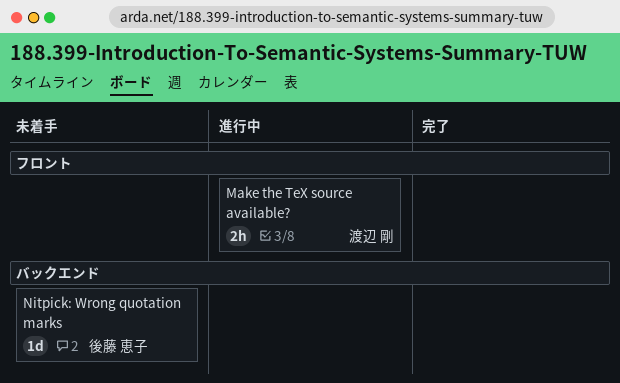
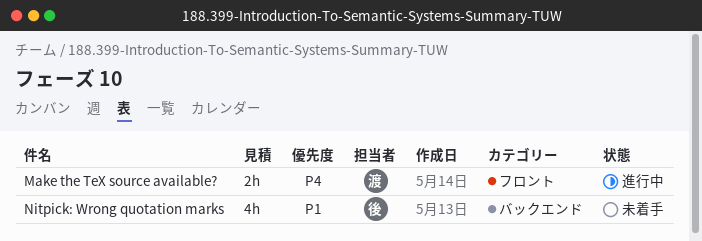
Nitpick: Wrong quotation marks, estimate: 1d -> 4h

